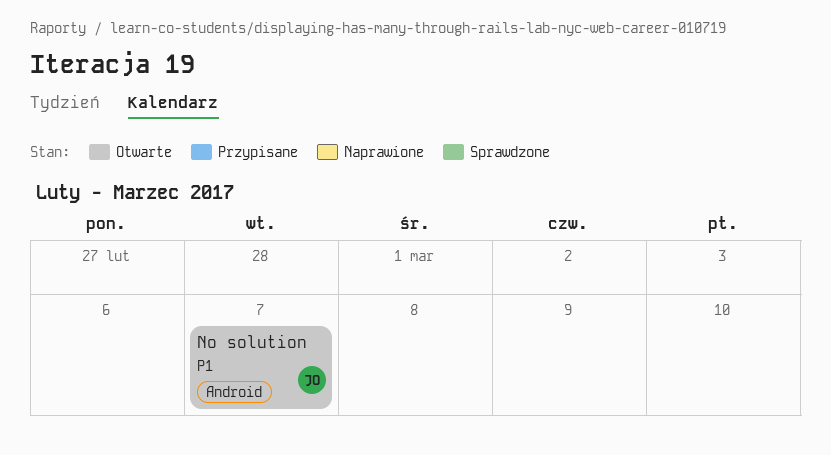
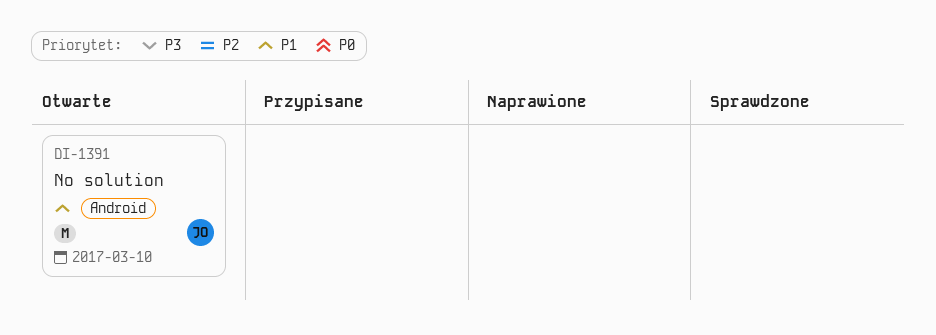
No solution, due: Mar 7 -> Mar 10

